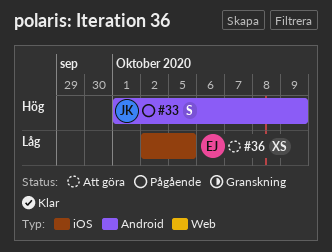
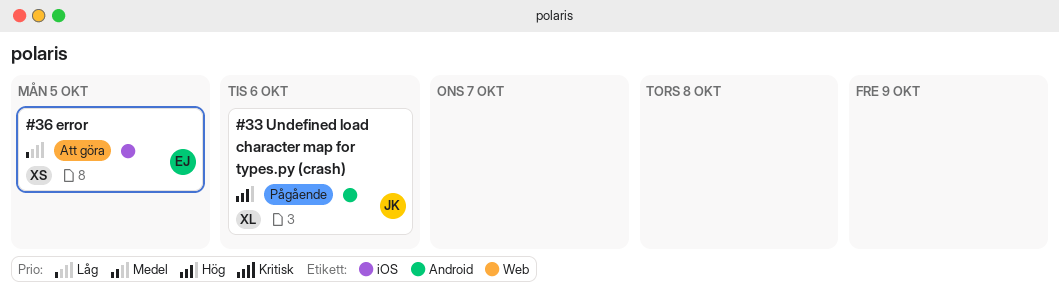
#33, estimate: S -> XL
#33, due: Oct 9 -> Oct 6

